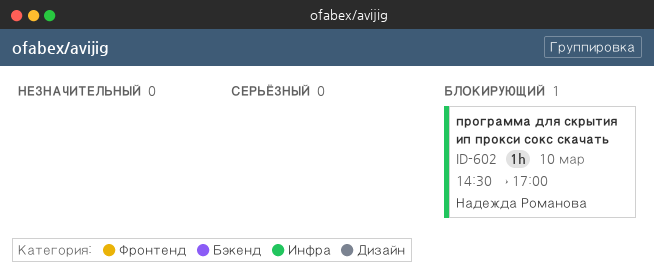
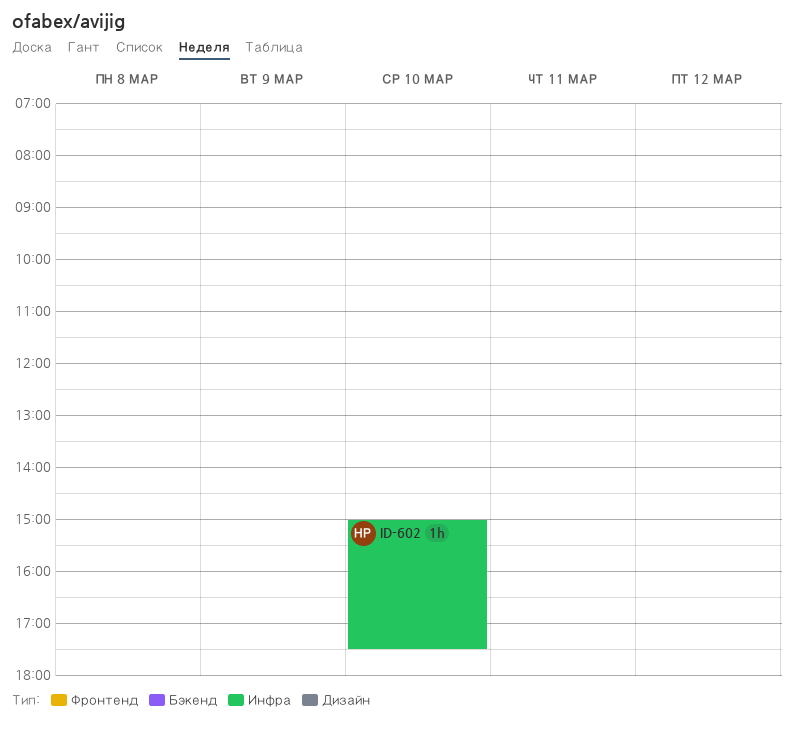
ID-602, begins: 14:30 -> 15:00
ID-602, ends: 17:00 -> 17:30

